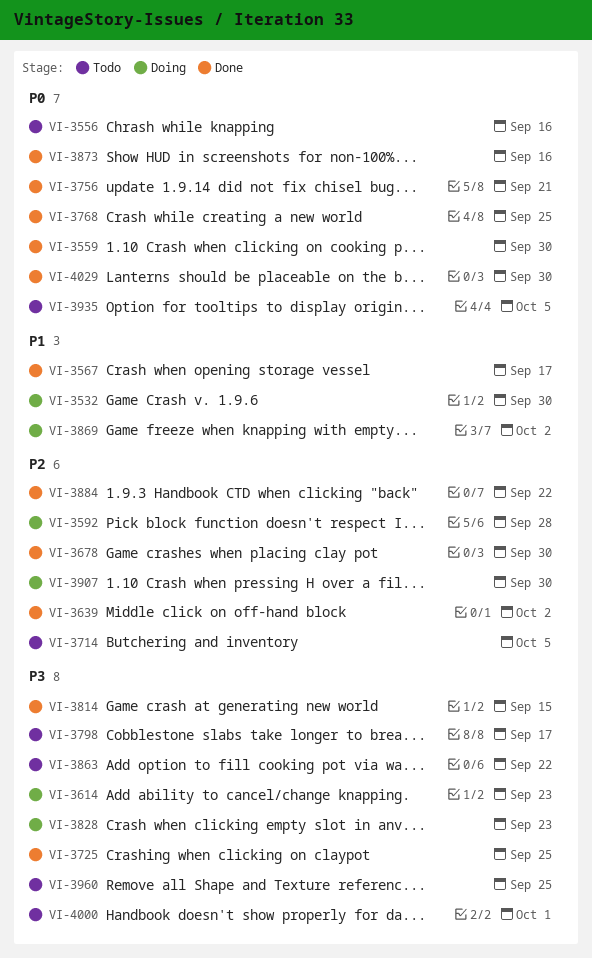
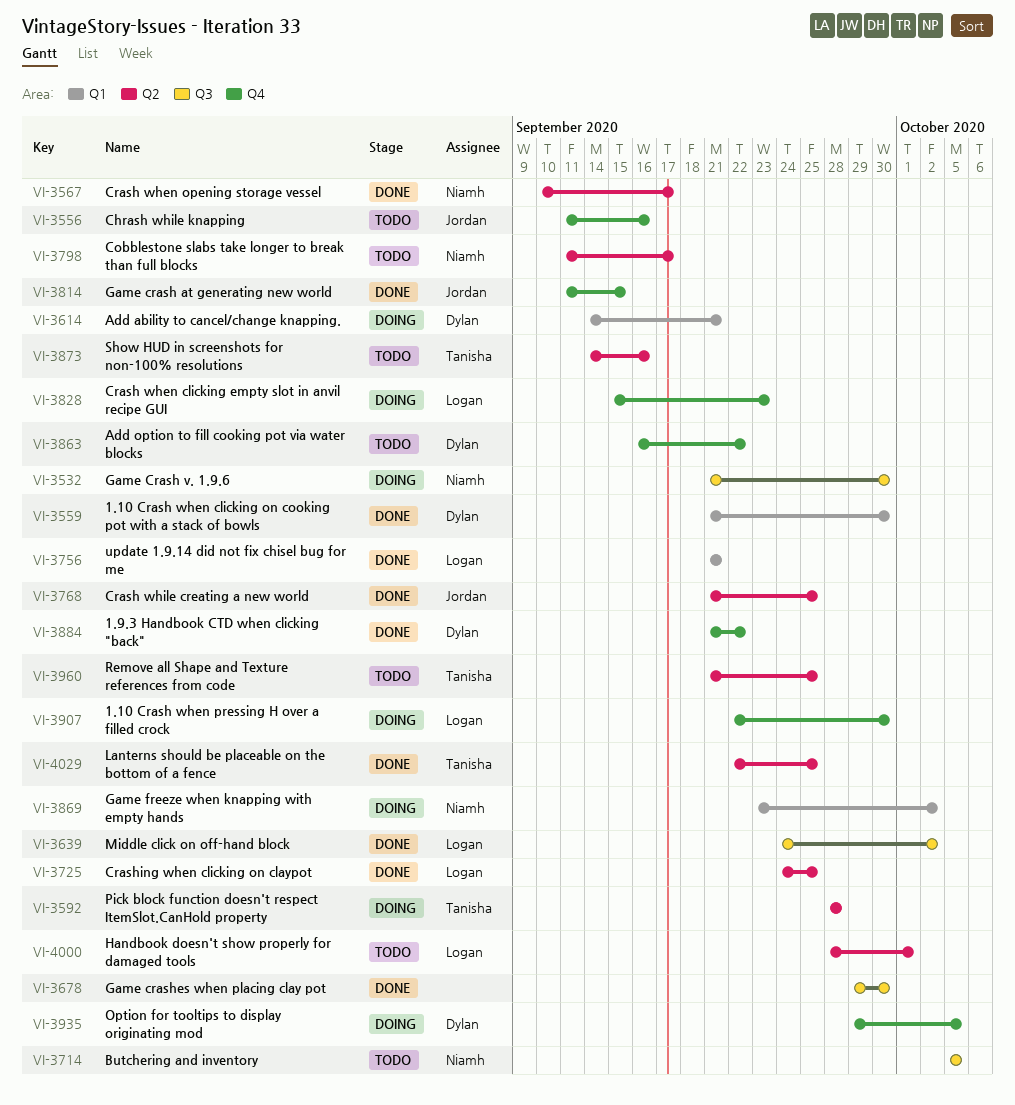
VI-3614, due: Sep 23 -> Sep 21
VI-3873, status: Done -> Todo
VI-3935, status: Todo -> Doing
VI-4029, due: Sep 30 -> Sep 25

